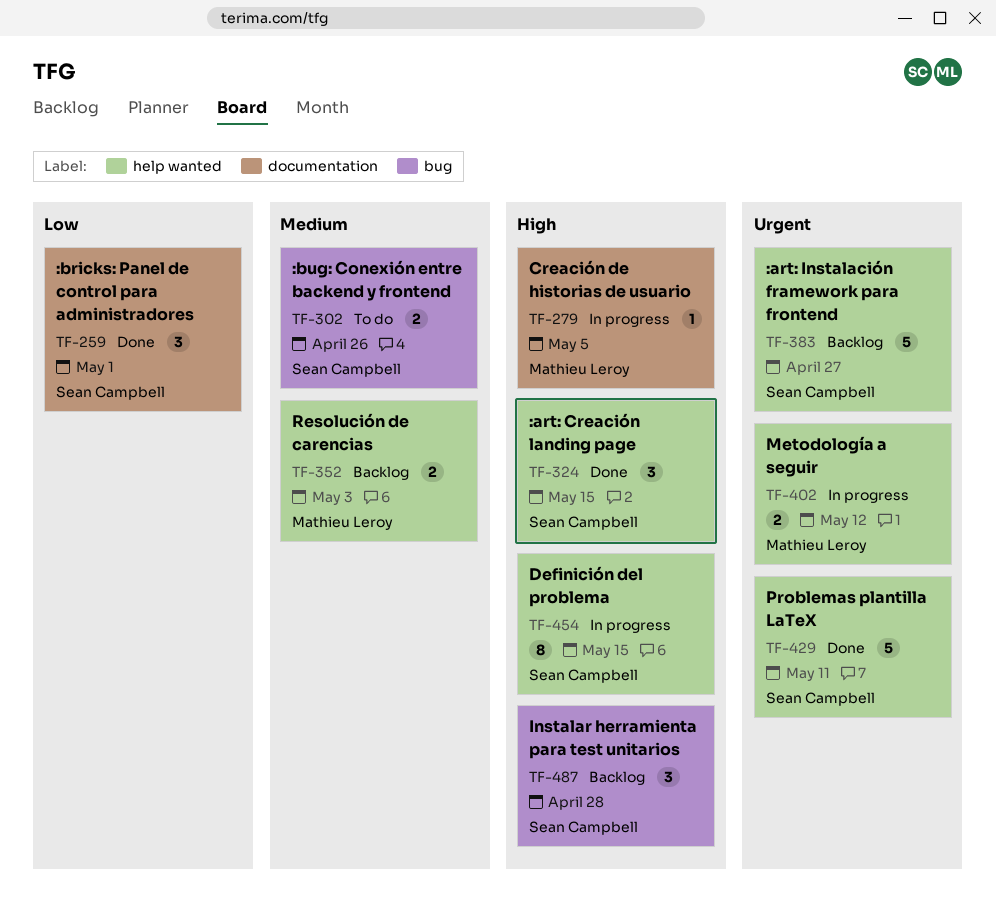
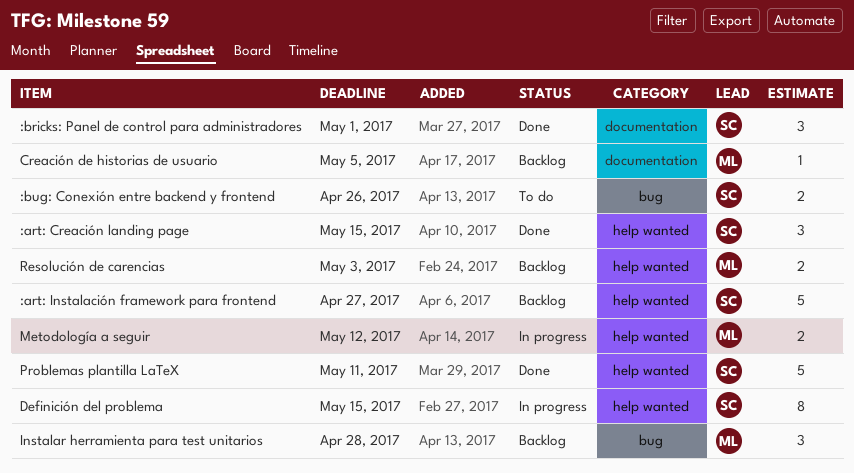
Creación de historias de usuario, status: In progress -> Backlog
Instalar herramienta para test unitarios, owner: Sean Campbell -> Mathieu Leroy

